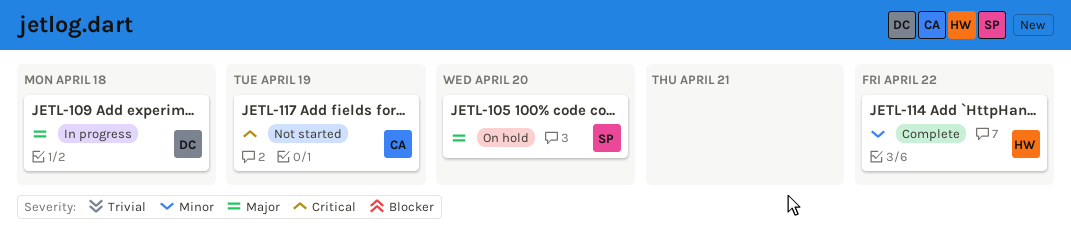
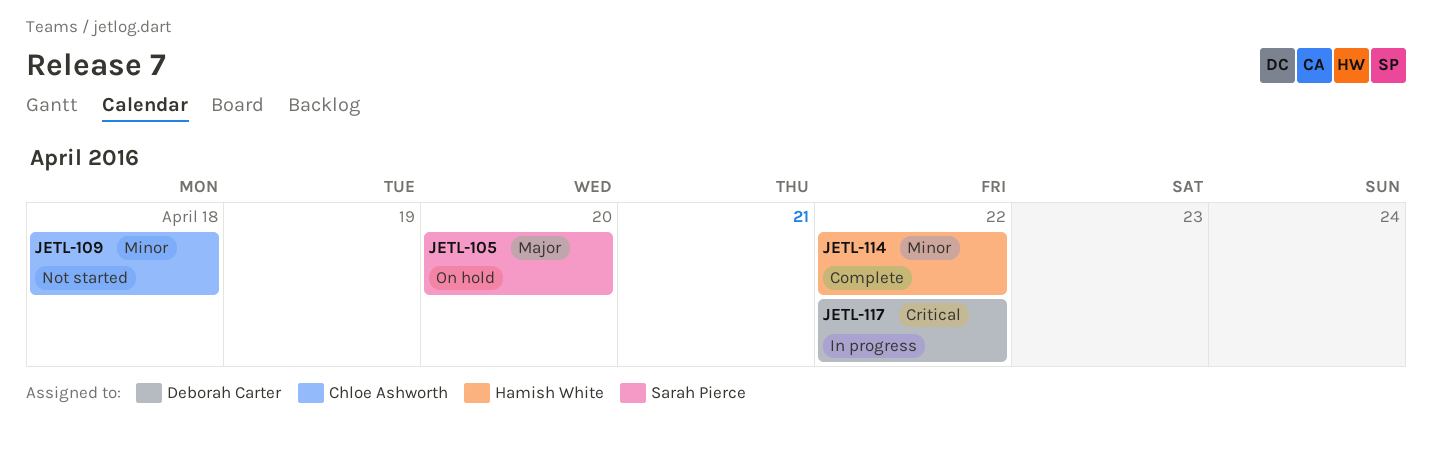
JETL-109, status: In progress -> Not started
JETL-109, owner: Deborah Carter -> Chloe Ashworth
JETL-109, priority: Major -> Minor
JETL-117, status: Not started -> In progress
JETL-117, owner: Chloe Ashworth -> Deborah Carter
JETL-117, due: Apr 19 -> Apr 22

